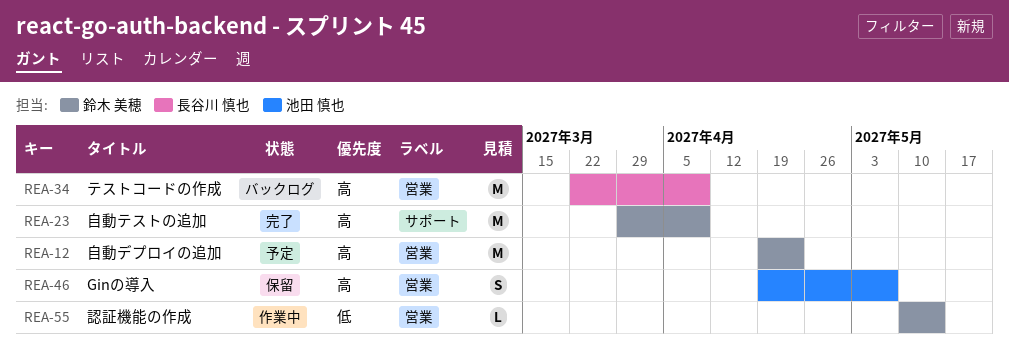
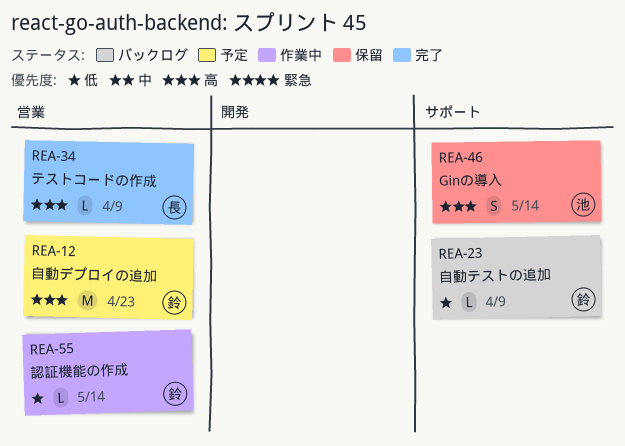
REA-23, status: 完了 -> バックログ
REA-23, priority: 高 -> 低
REA-23, estimate: M -> L
REA-34, status: バックログ -> 完了
REA-34, estimate: M -> L
REA-46, label: 営業 -> サポート
REA-46, due: May 7 -> May 14

